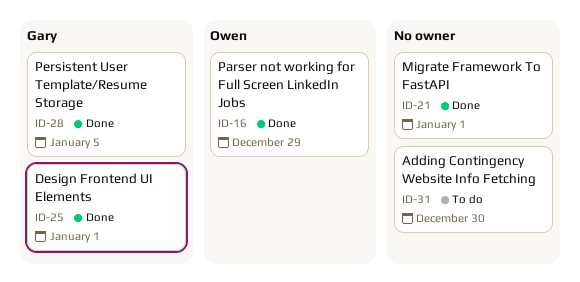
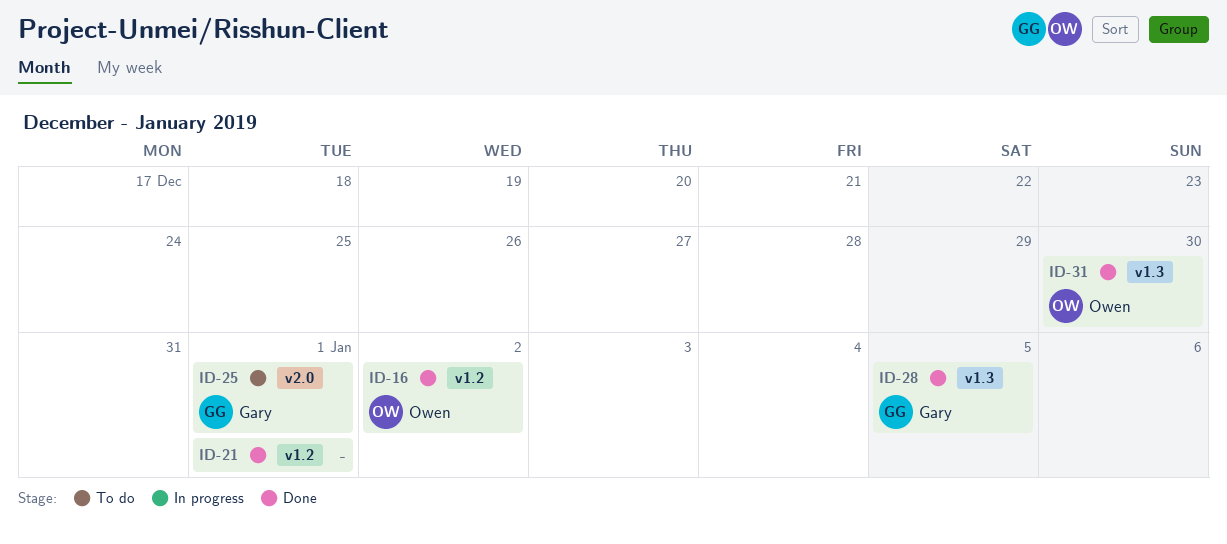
ID-16, due: Dec 29 -> Jan 2
ID-25, status: Done -> To do
ID-31, status: To do -> Done
ID-31, owner: none -> Owen

